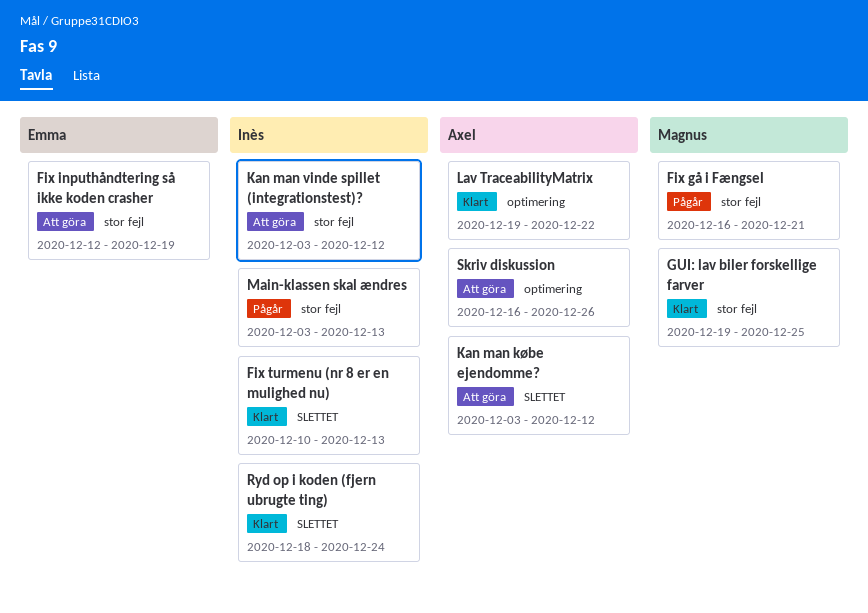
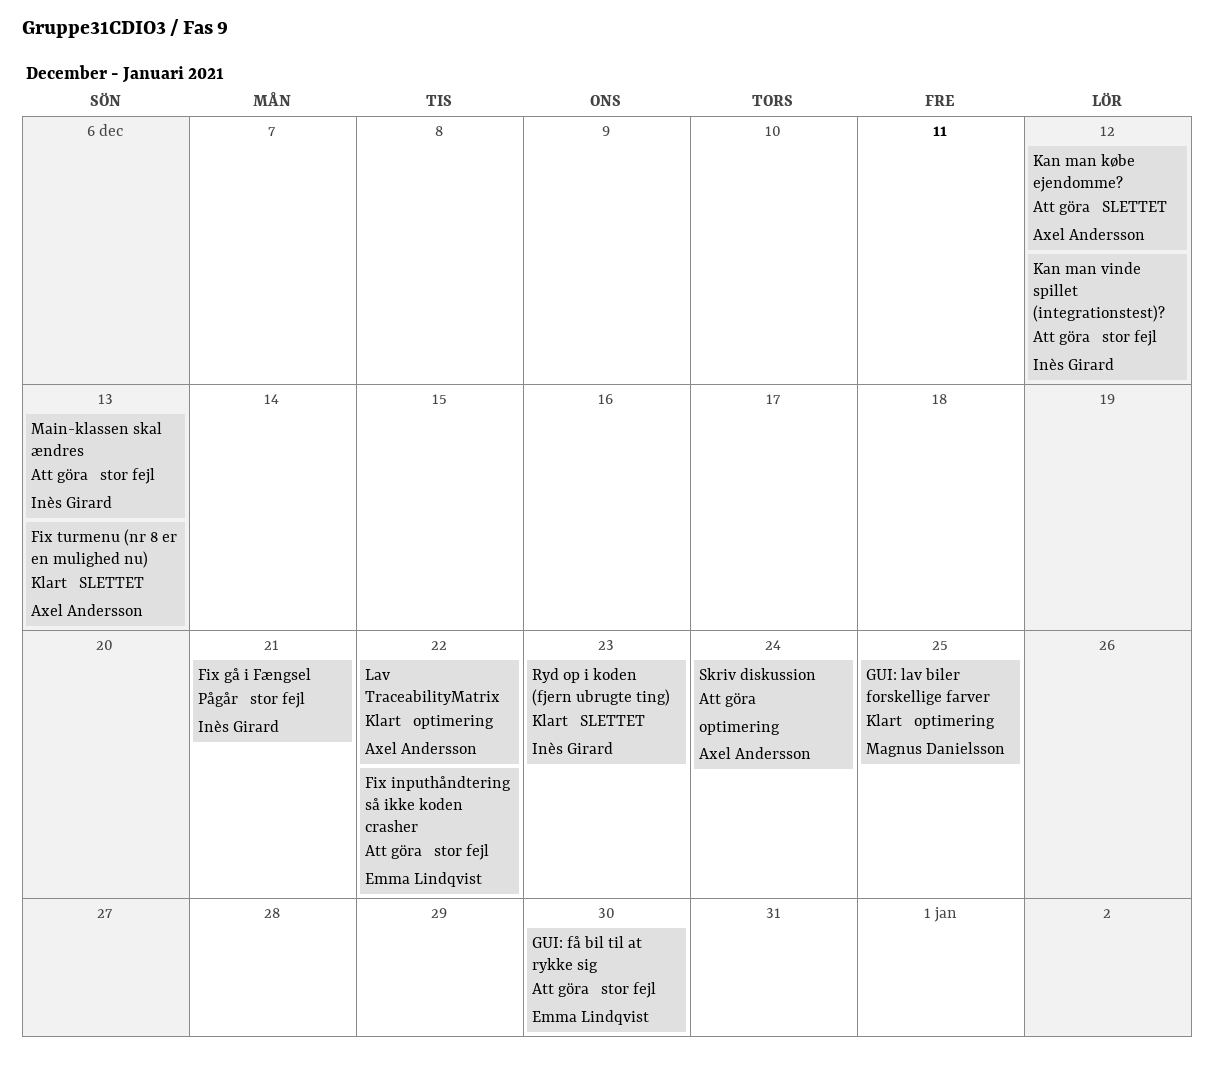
Fix gå i Fængsel, owner: Magnus Danielsson -> Inès Girard
Fix inputhåndtering så ikke koden crasher, due: Dec 19 -> Dec 22
Fix turmenu (nr 8 er en mulighed nu), owner: Inès Girard -> Axel Andersson
GUI: få bil til at rykke sig: none -> present
GUI: lav biler forskellige farver, label: stor fejl -> optimering
Main-klassen skal ændres, status: Pågår -> Att göra
Ryd op i koden (fjern ubrugte ting), due: Dec 24 -> Dec 23
Skriv diskussion, due: Dec 26 -> Dec 24

